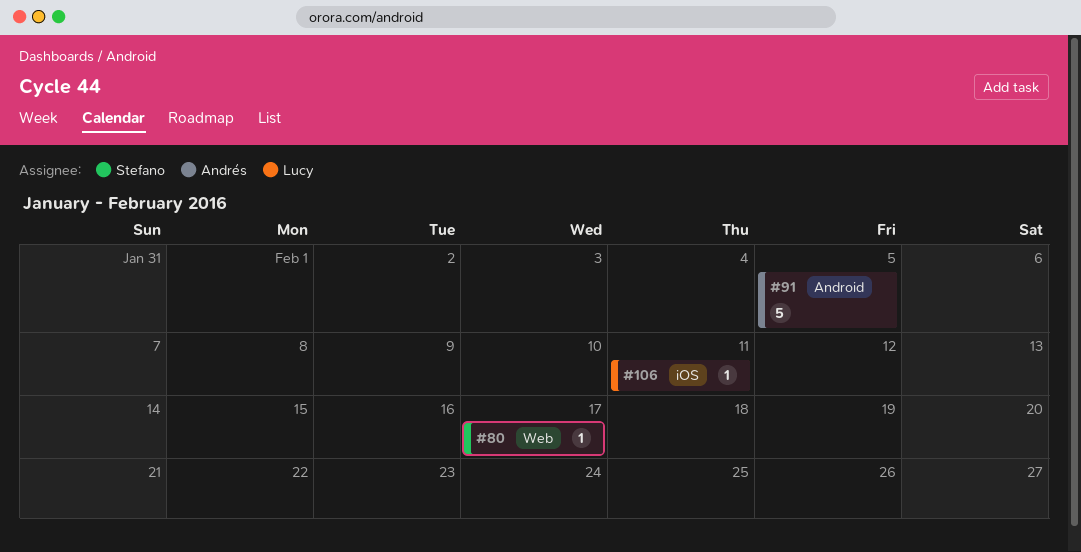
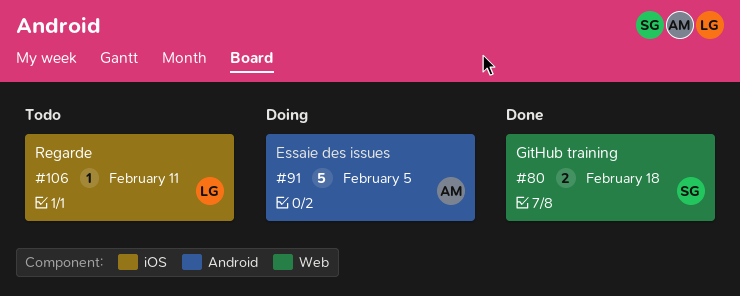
#80, estimate: 1 -> 2
#80, due: Feb 17 -> Feb 18

